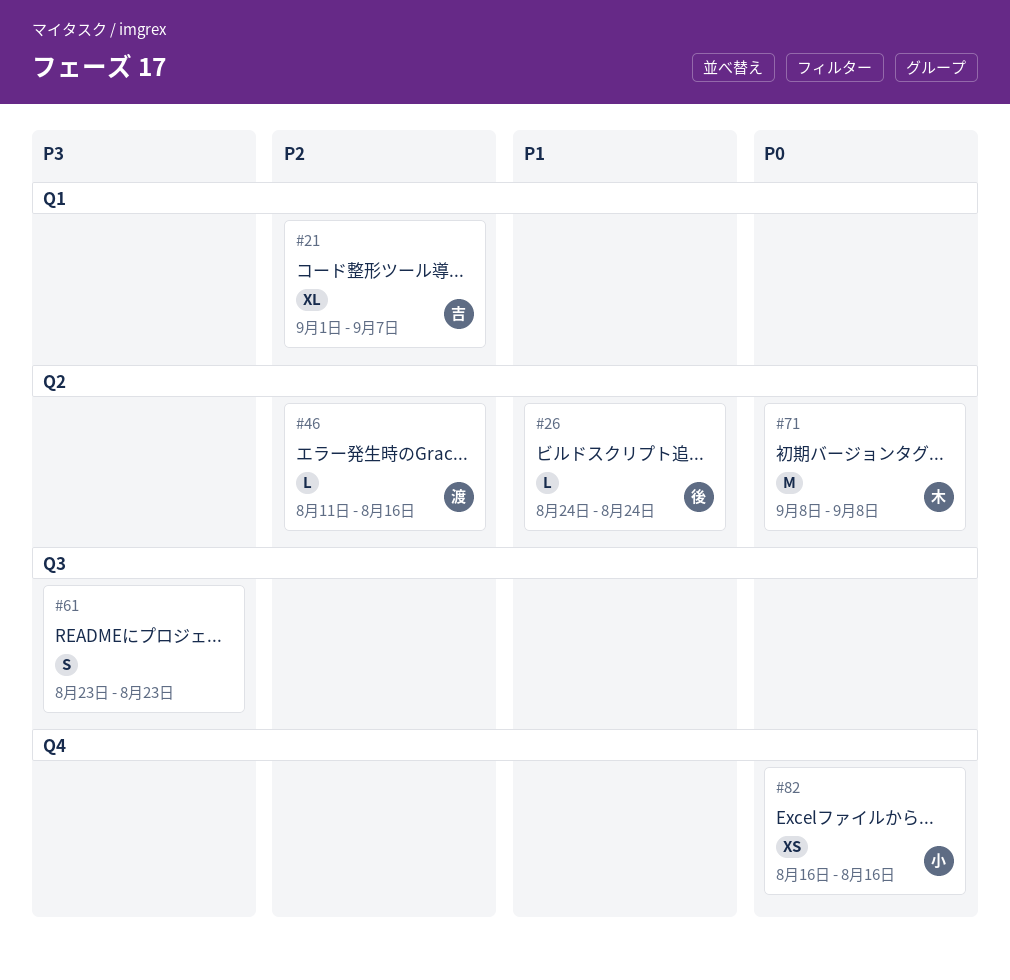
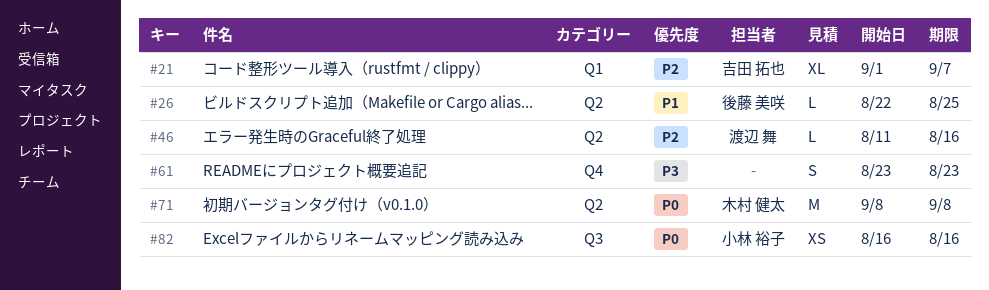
#26, start: Aug 24 -> Aug 22
#26, due: Aug 24 -> Aug 25
#61, label: Q3 -> Q4
#82, label: Q4 -> Q3

